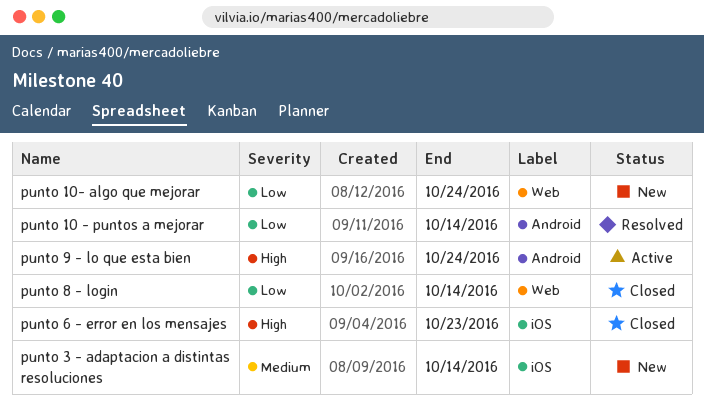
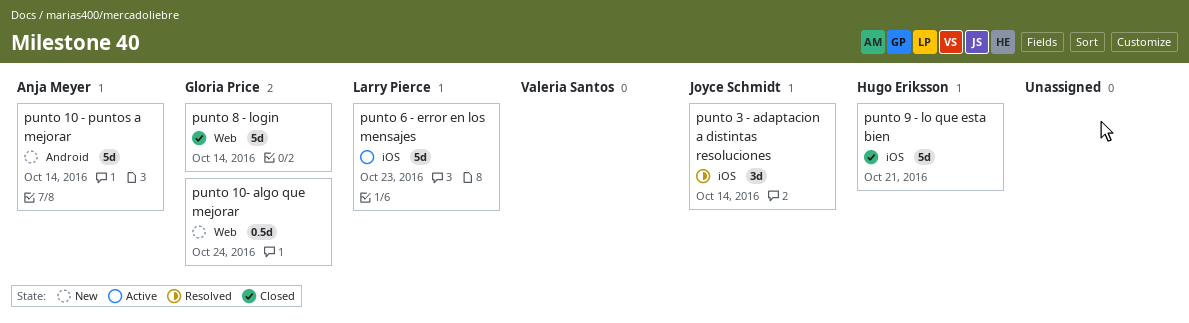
punto 10 - puntos a mejorar, status: Resolved -> New
punto 3 - adaptacion a distintas resoluciones, status: New -> Resolved
punto 6 - error en los mensajes, status: Closed -> Active
punto 9 - lo que esta bien, status: Active -> Closed
punto 9 - lo que esta bien, label: Android -> iOS
punto 9 - lo que esta bien, due: Oct 24 -> Oct 21

